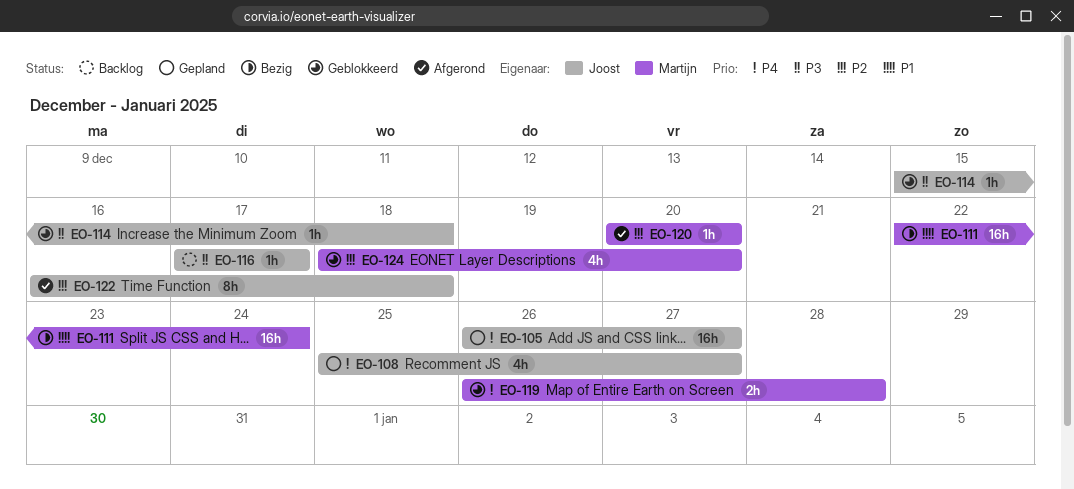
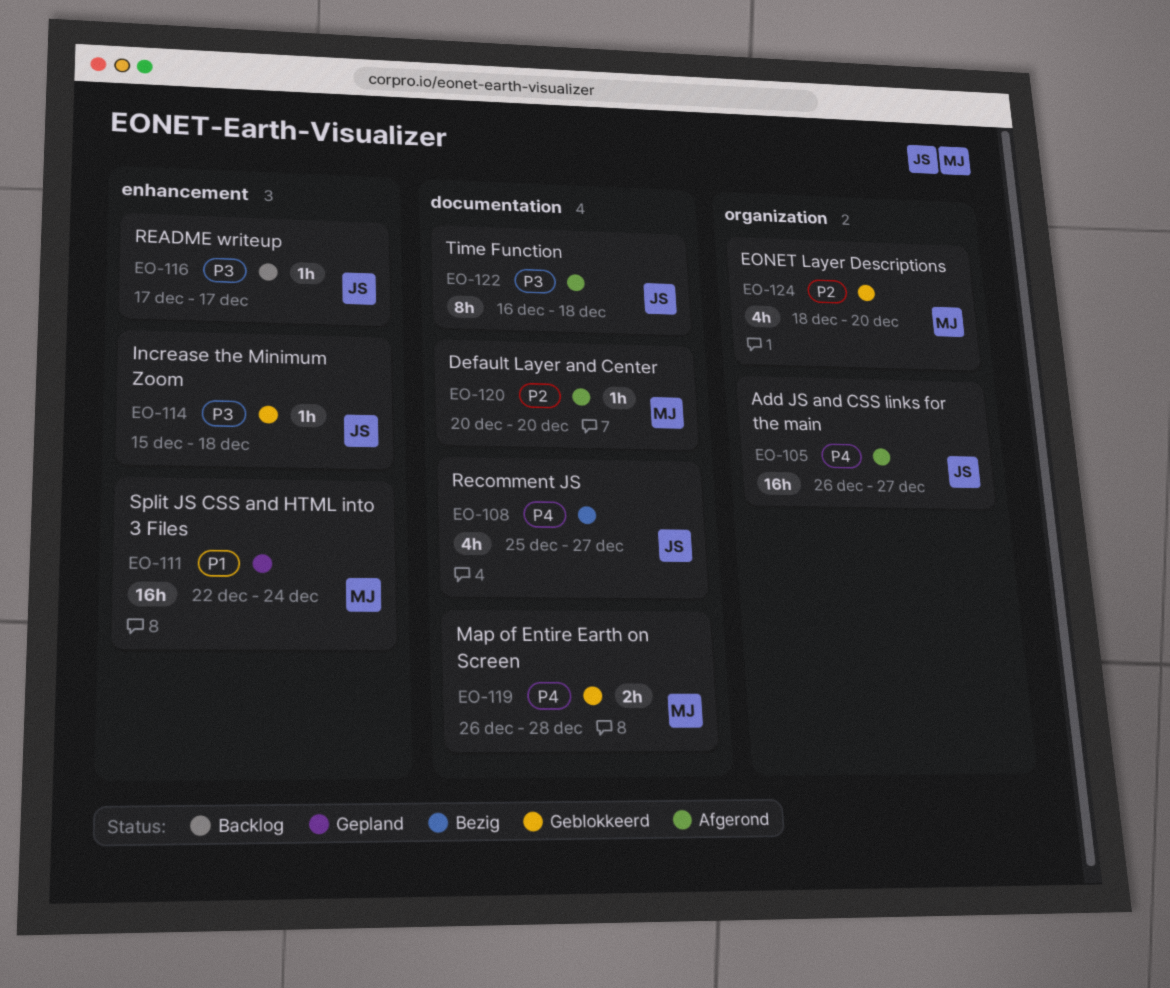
EO-105, status: Gepland -> Afgerond
EO-108, status: Gepland -> Bezig
EO-111, status: Bezig -> Gepland
EO-122, priority: P2 -> P3

